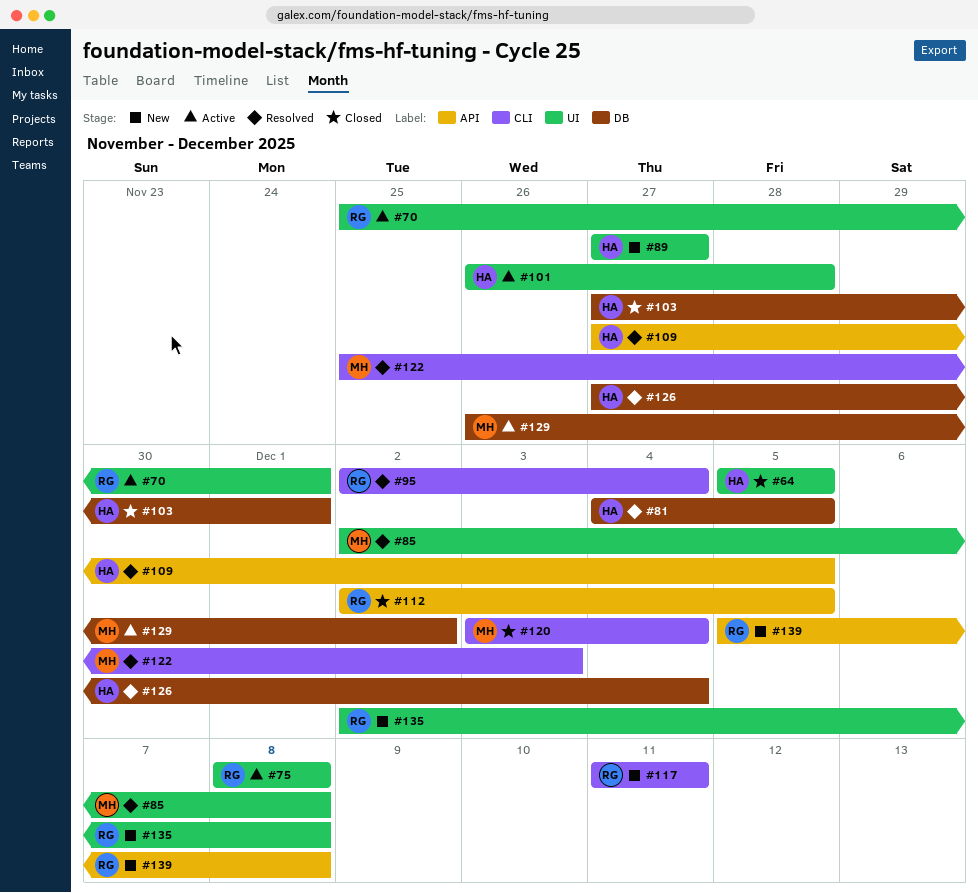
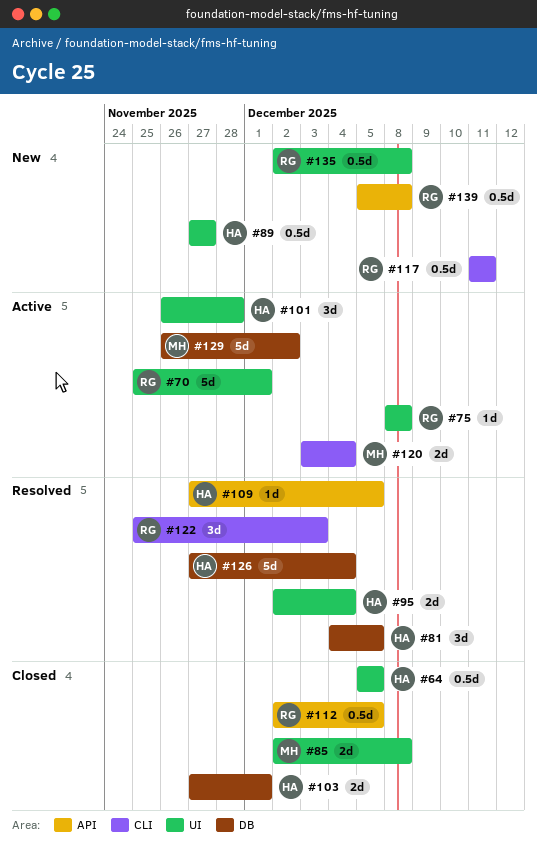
#85, status: Resolved -> Closed
#95, owner: RG -> HA
#95, label: CLI -> UI
#120, status: Closed -> Active
#122, owner: MH -> RG

